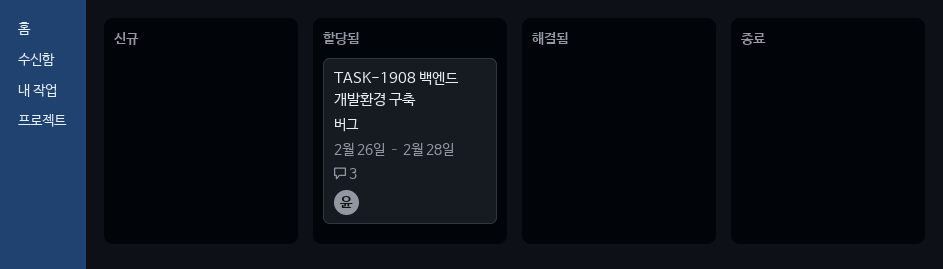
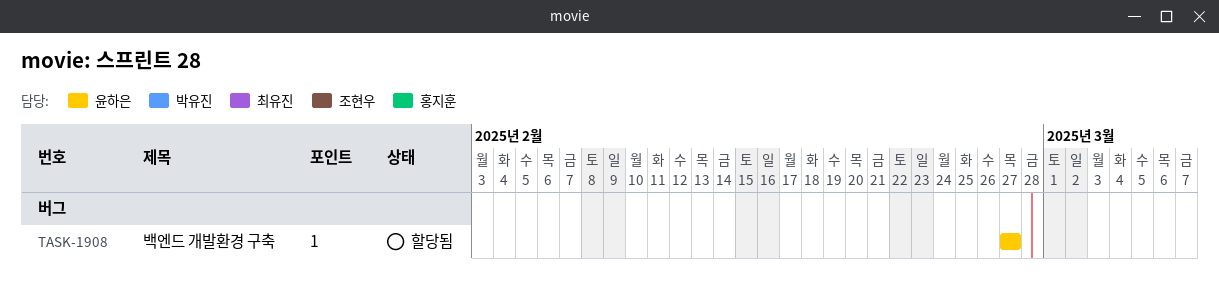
TASK-1908, start: Feb 26 -> Feb 27
TASK-1908, due: Feb 28 -> Feb 27

